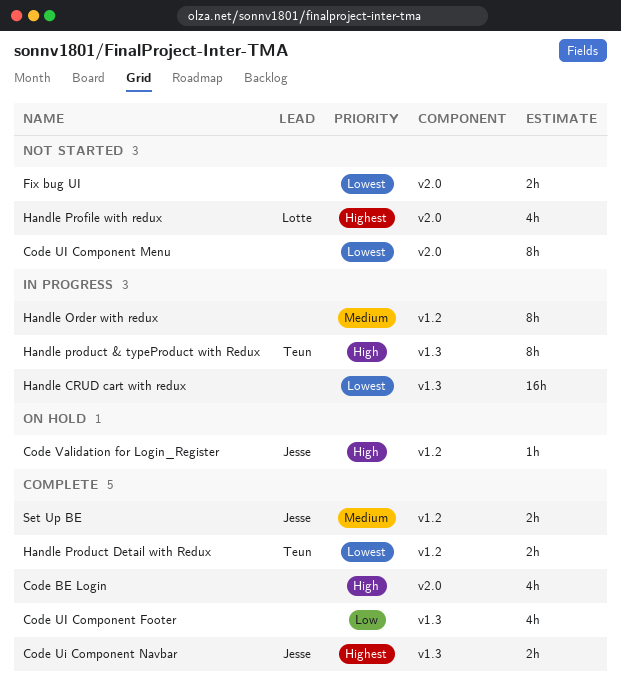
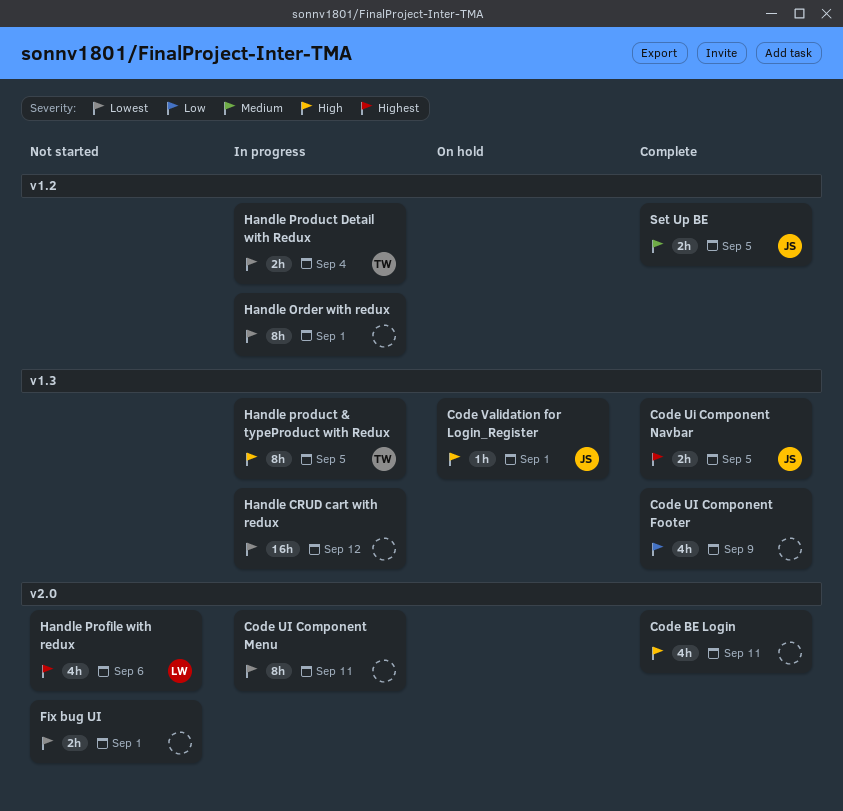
Code UI Component Menu, status: Not started -> In progress
Code Validation for Login_Register, label: v1.2 -> v1.3
Handle Order with redux, priority: Medium -> Lowest
Handle Product Detail with Redux, status: Complete -> In progress

